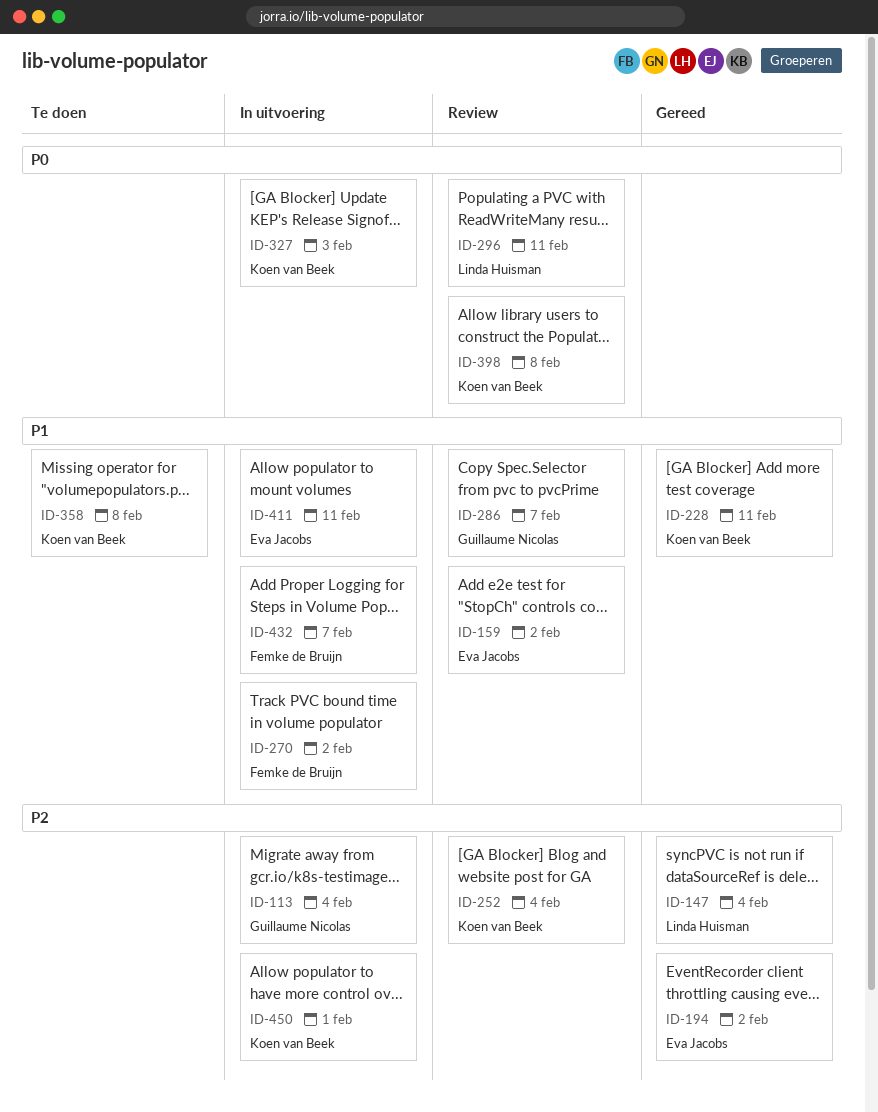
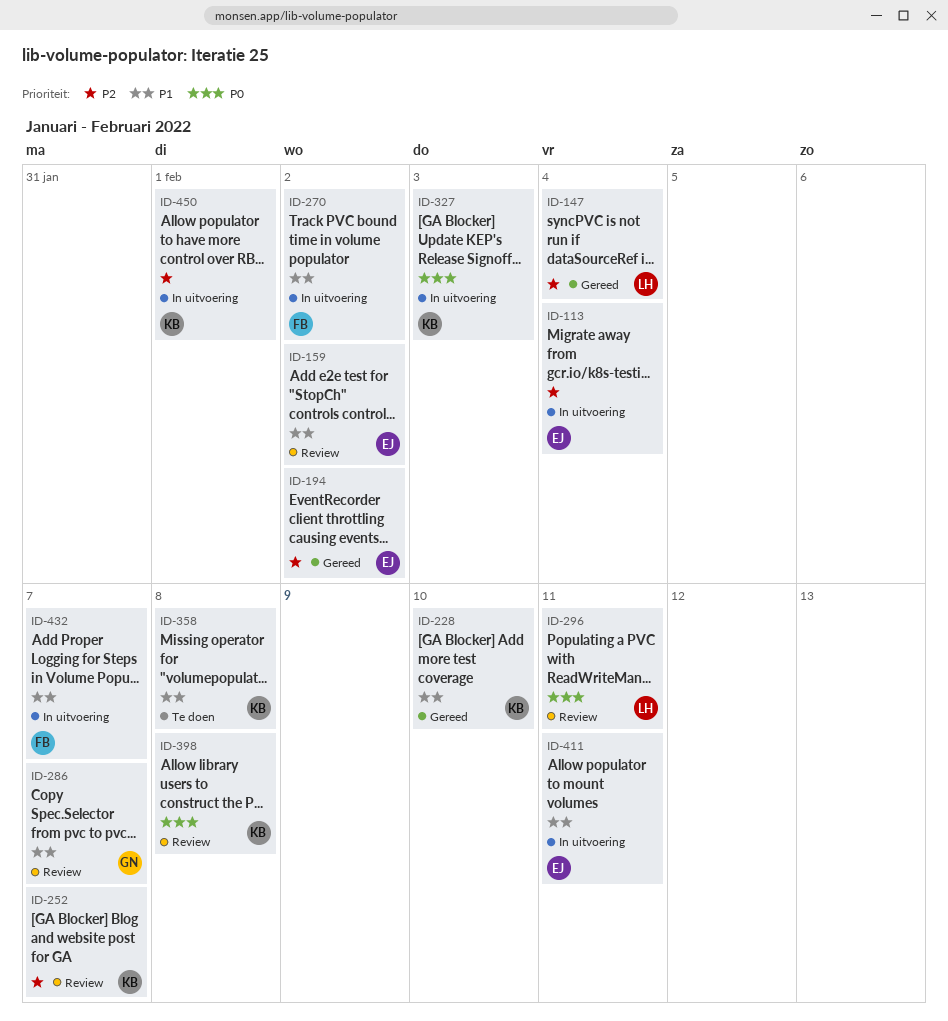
ID-113, owner: Guillaume Nicolas -> Eva Jacobs
ID-228, due: Feb 11 -> Feb 10
ID-252, due: Feb 4 -> Feb 7

